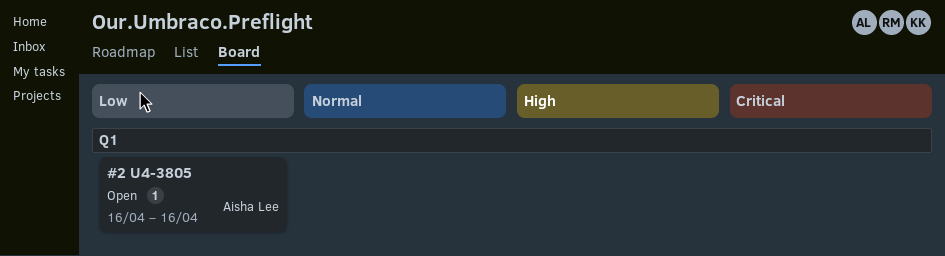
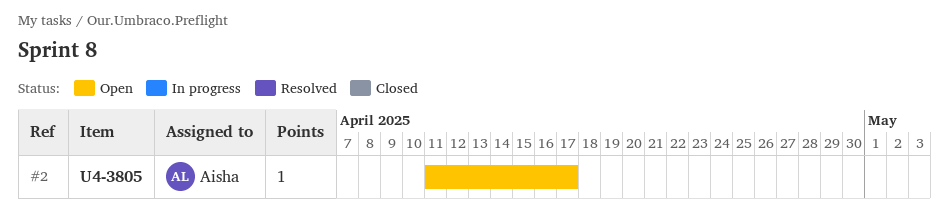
#2, start: Apr 16 -> Apr 11
#2, due: Apr 16 -> Apr 17

